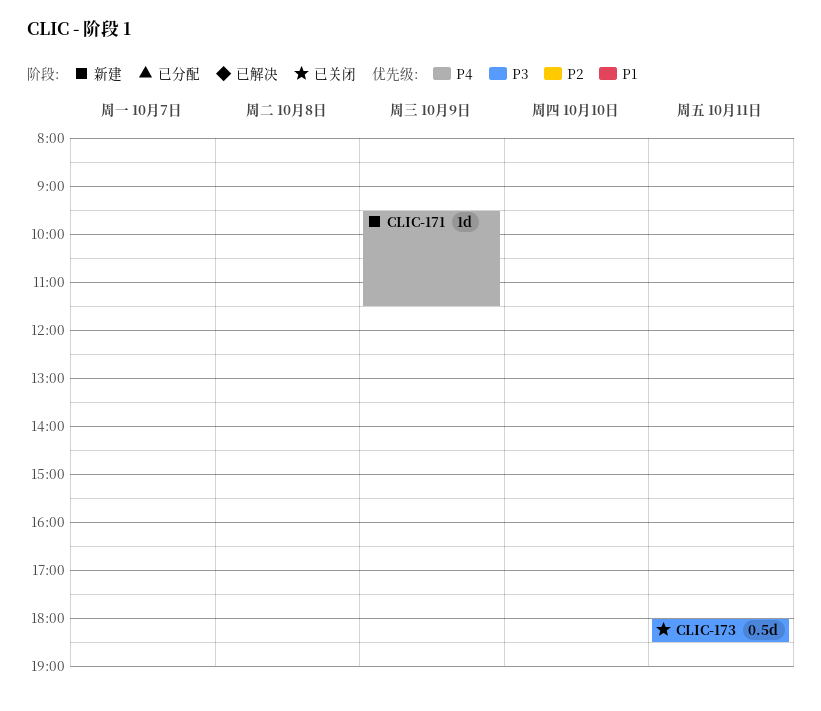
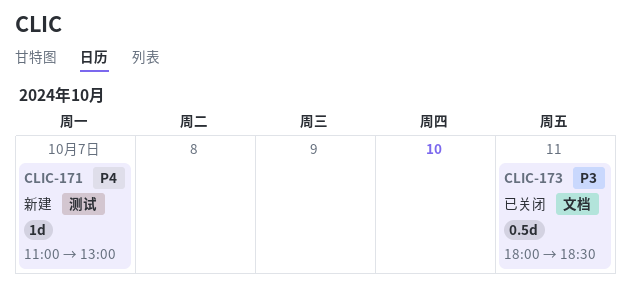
CLIC-171, day: Oct 9 -> Oct 7
CLIC-171, begins: 09:30 -> 11:00
CLIC-171, ends: 11:30 -> 13:00

